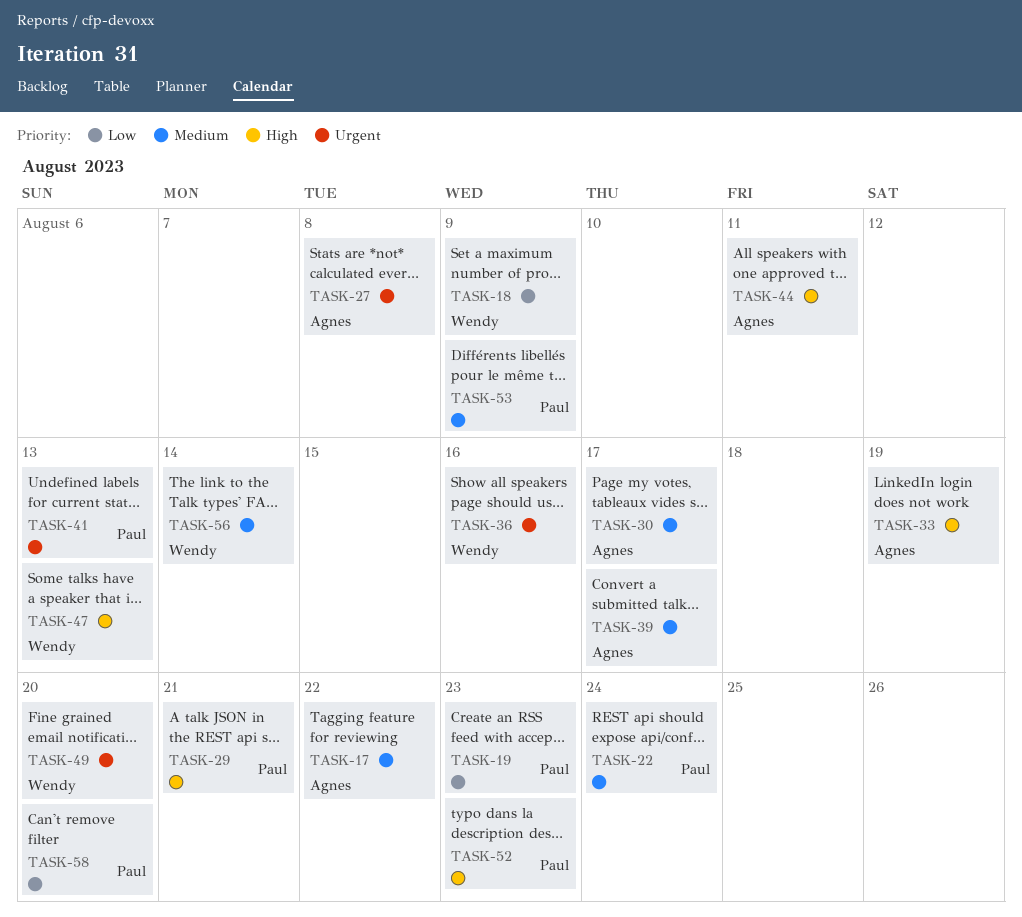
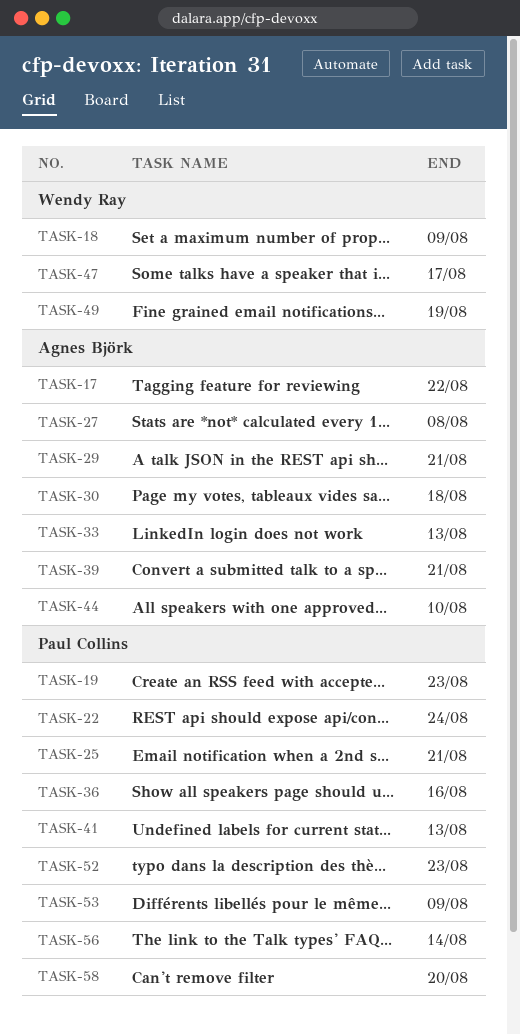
TASK-25: none -> present
TASK-29, owner: Paul Collins -> Agnes Björk
TASK-30, due: Aug 17 -> Aug 18
TASK-33, due: Aug 19 -> Aug 13
TASK-36, owner: Wendy Ray -> Paul Collins
TASK-39, due: Aug 17 -> Aug 21
TASK-44, due: Aug 11 -> Aug 10
TASK-47, due: Aug 13 -> Aug 17
TASK-49, due: Aug 20 -> Aug 19
TASK-56, owner: Wendy Ray -> Paul Collins

